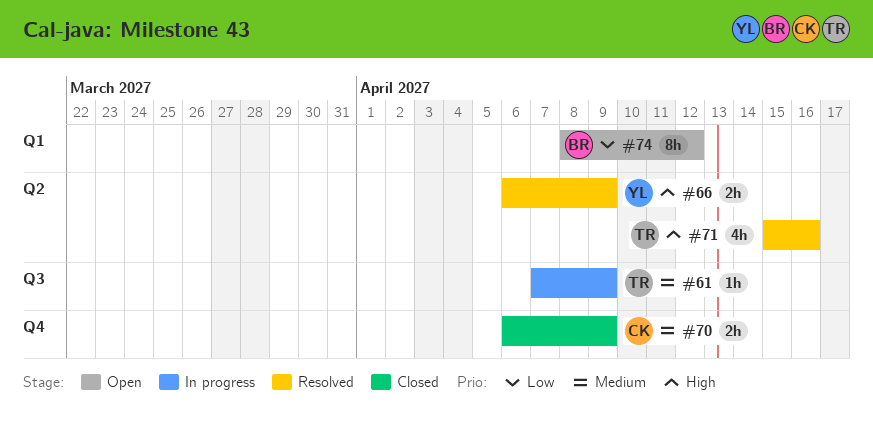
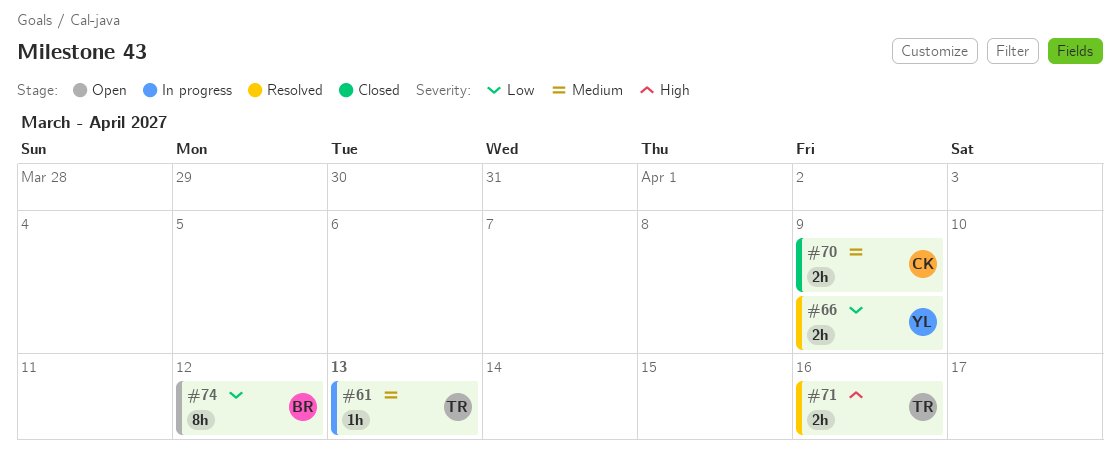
#61, due: Apr 9 -> Apr 13
#66, priority: High -> Low
#71, estimate: 4h -> 2h

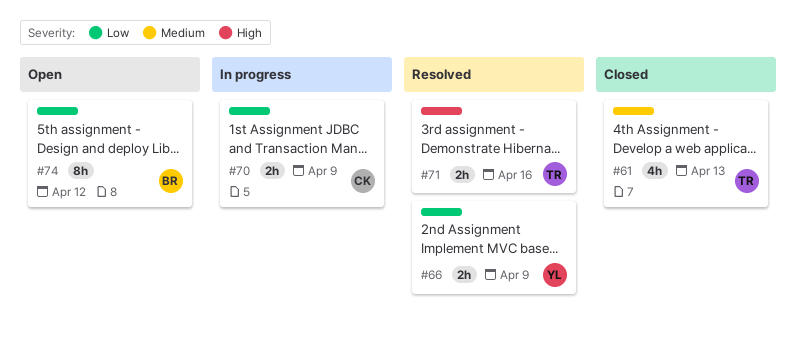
#61, status: In progress -> Closed
#61, estimate: 1h -> 4h
#70, status: Closed -> In progress
#70, priority: Medium -> Low

